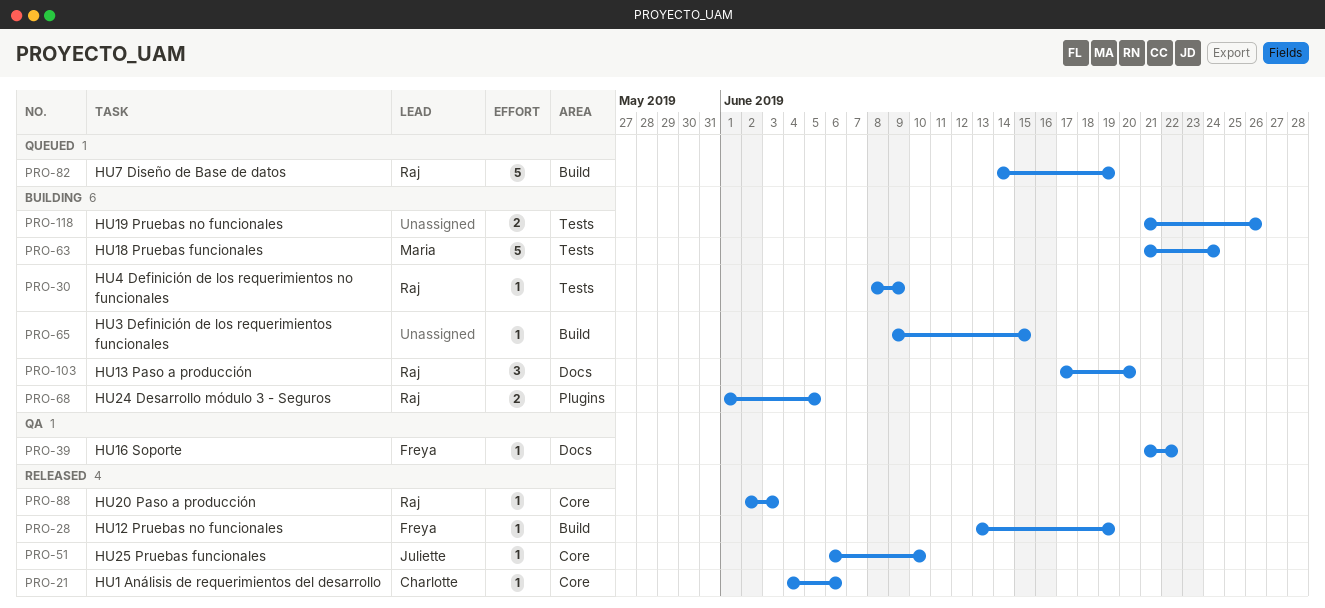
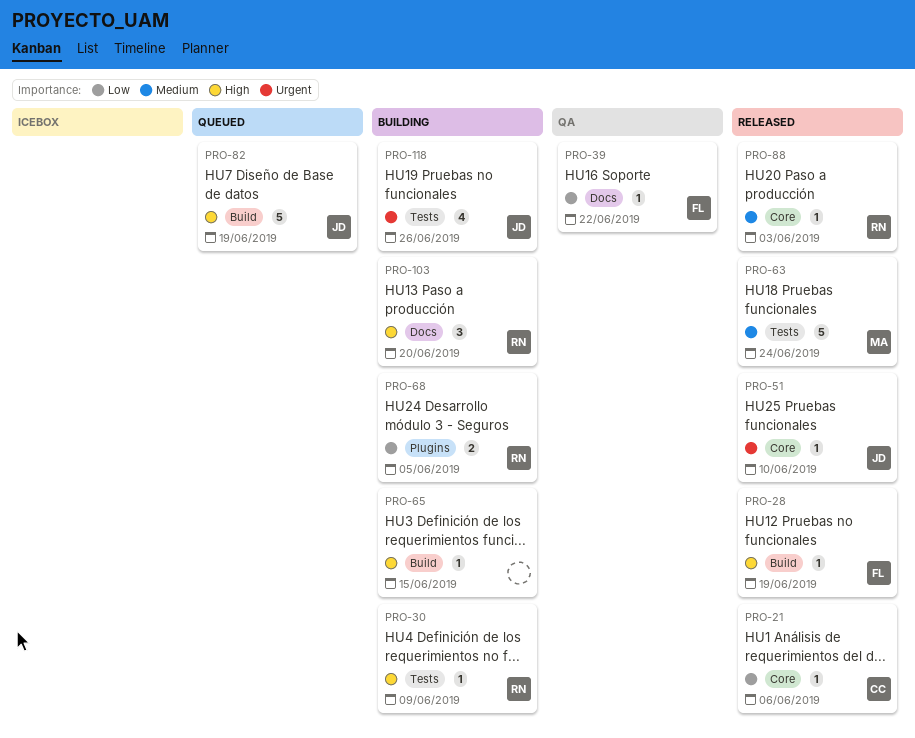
PRO-63, status: Building -> Released
PRO-82, owner: Raj -> Juliette
PRO-118, owner: none -> Juliette
PRO-118, estimate: 2 -> 4

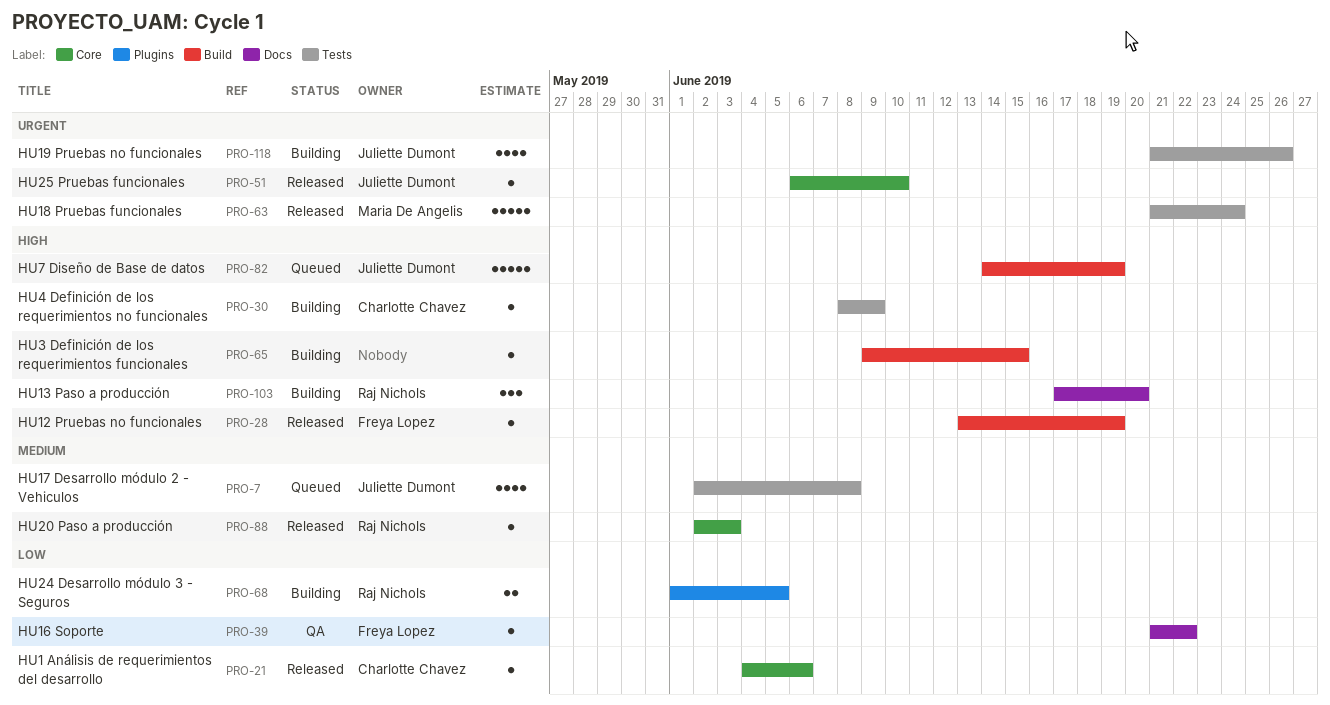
PRO-7: none -> present
PRO-30, owner: Raj Nichols -> Charlotte Chavez
PRO-63, priority: Medium -> Urgent

